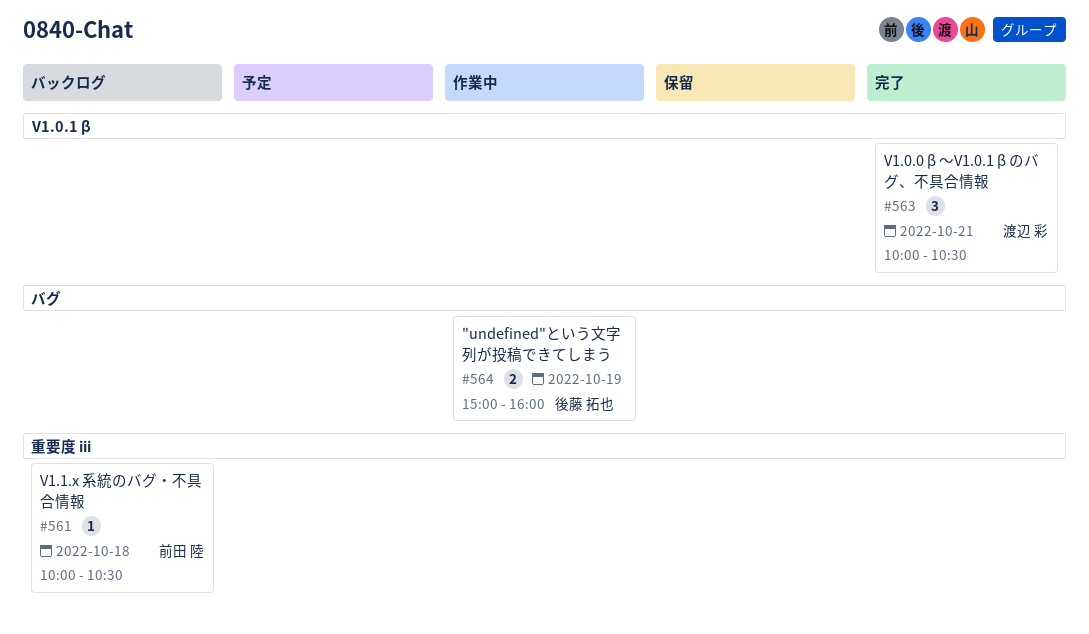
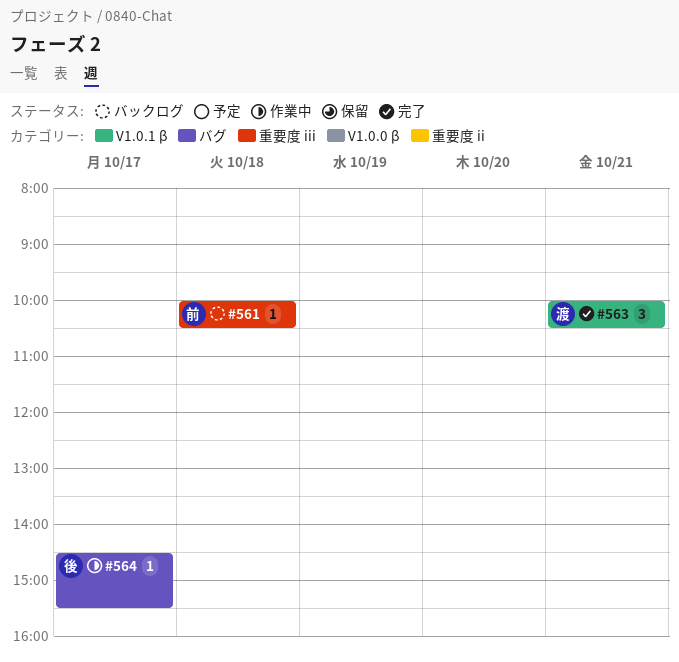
#564, estimate: 2 -> 1
#564, day: Oct 19 -> Oct 17
#564, begins: 15:00 -> 14:30
#564, ends: 16:00 -> 15:30

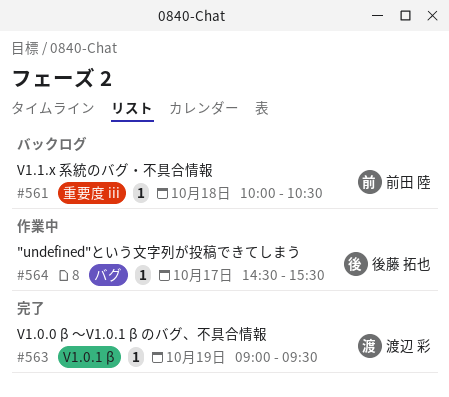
#563, estimate: 3 -> 1
#563, day: Oct 21 -> Oct 19
#563, begins: 10:00 -> 09:00
#563, ends: 10:30 -> 09:30

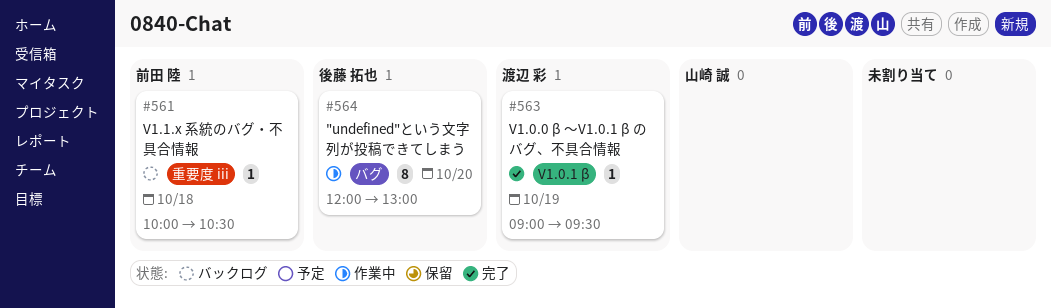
#564, estimate: 1 -> 8
#564, day: Oct 17 -> Oct 20
#564, begins: 14:30 -> 12:00
#564, ends: 15:30 -> 13:00

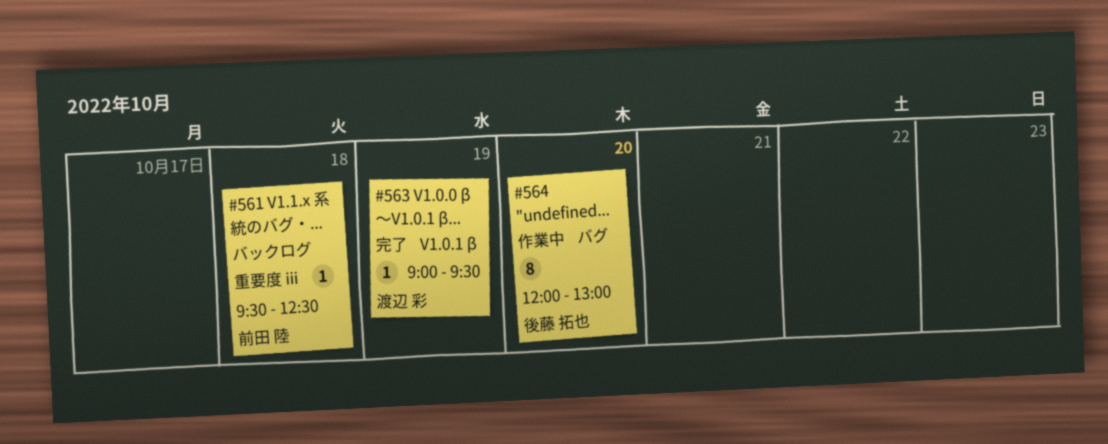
#561, begins: 10:00 -> 09:30
#561, ends: 10:30 -> 12:30

